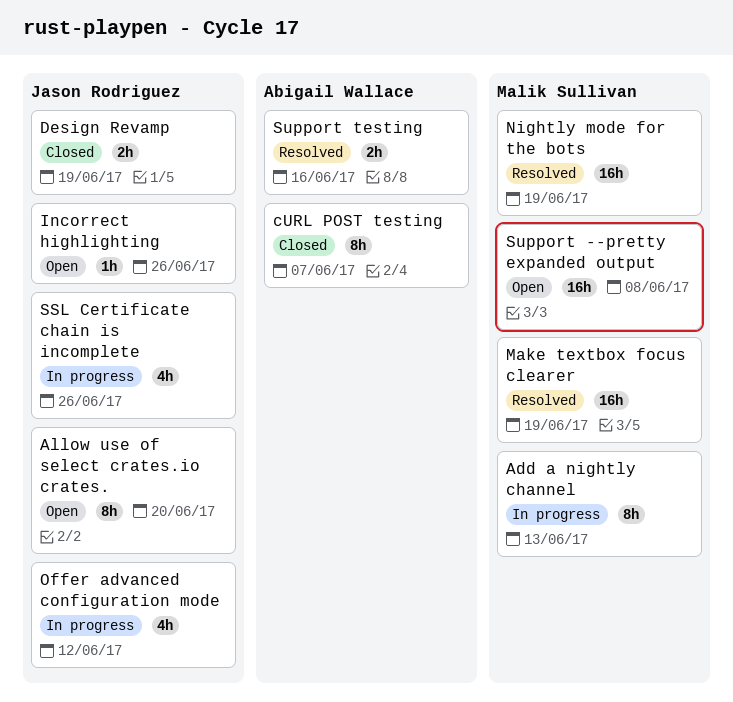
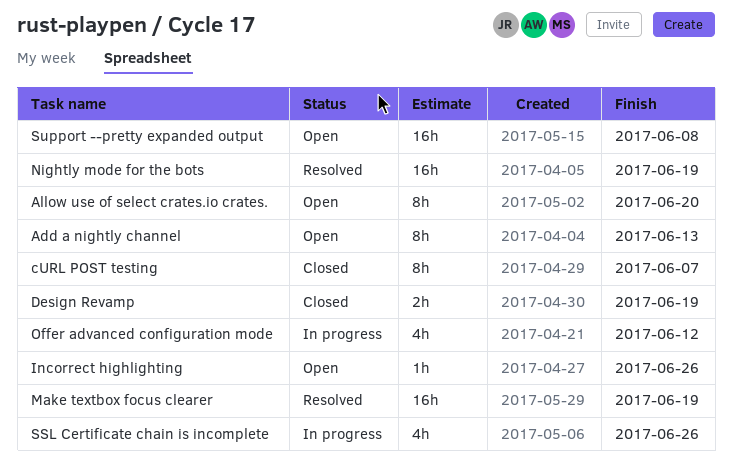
Add a nightly channel, status: In progress -> Open
Support testing: present -> none

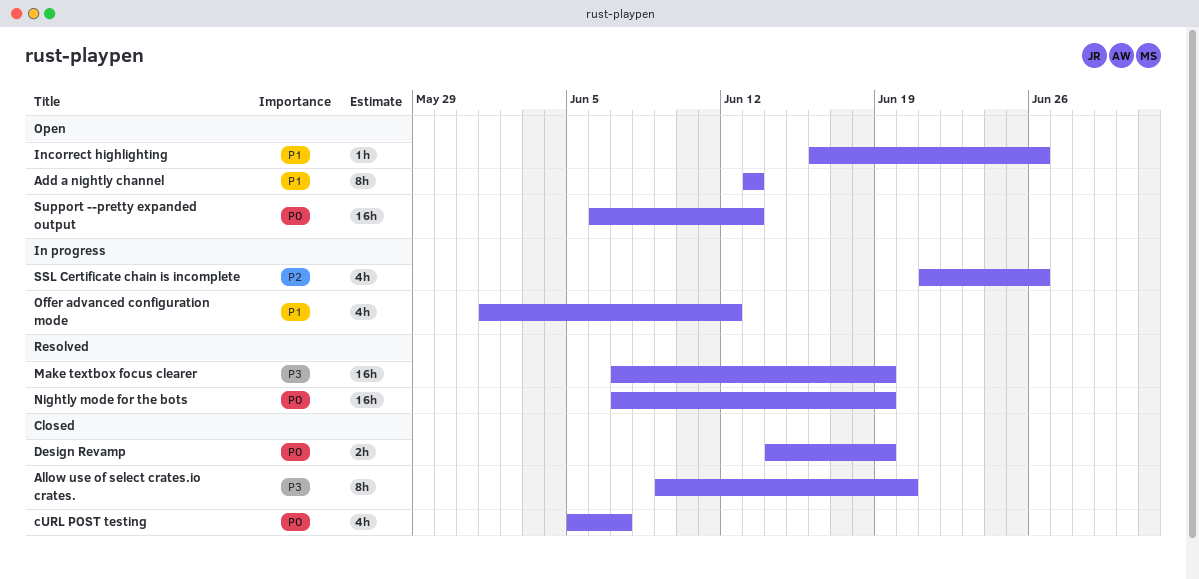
Allow use of select crates.io crates., status: Open -> Closed
cURL POST testing, estimate: 8h -> 4h
Support --pretty expanded output, due: Jun 8 -> Jun 13

